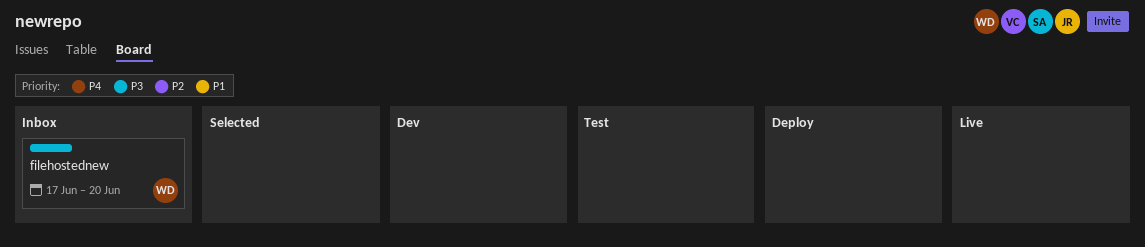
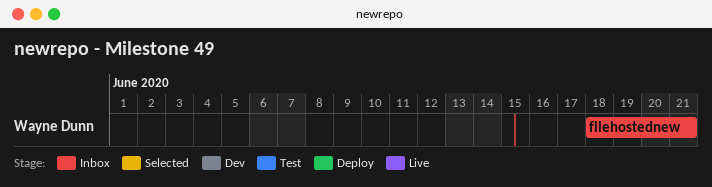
filehostednew, start: Jun 17 -> Jun 18
filehostednew, due: Jun 20 -> Jun 21

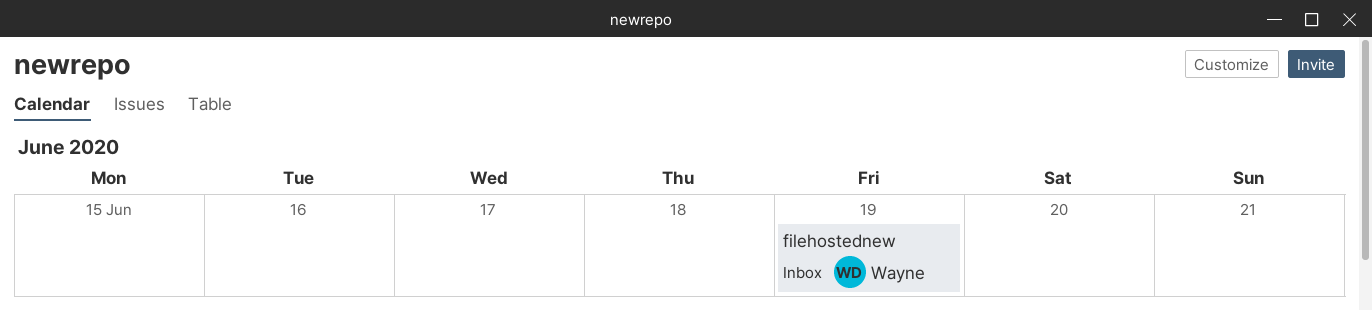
filehostednew, due: Jun 21 -> Jun 19

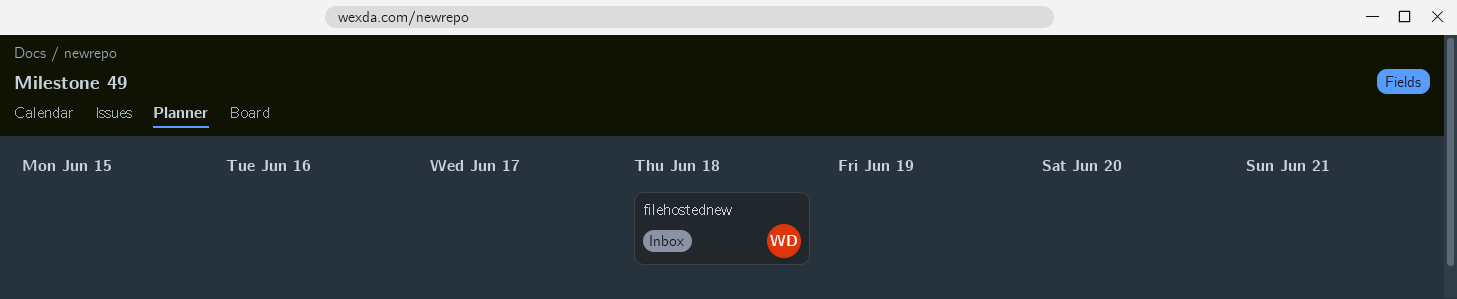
filehostednew, due: Jun 19 -> Jun 18

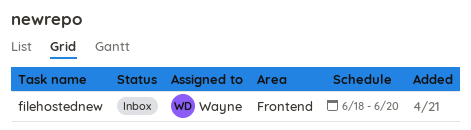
filehostednew, due: Jun 18 -> Jun 20

